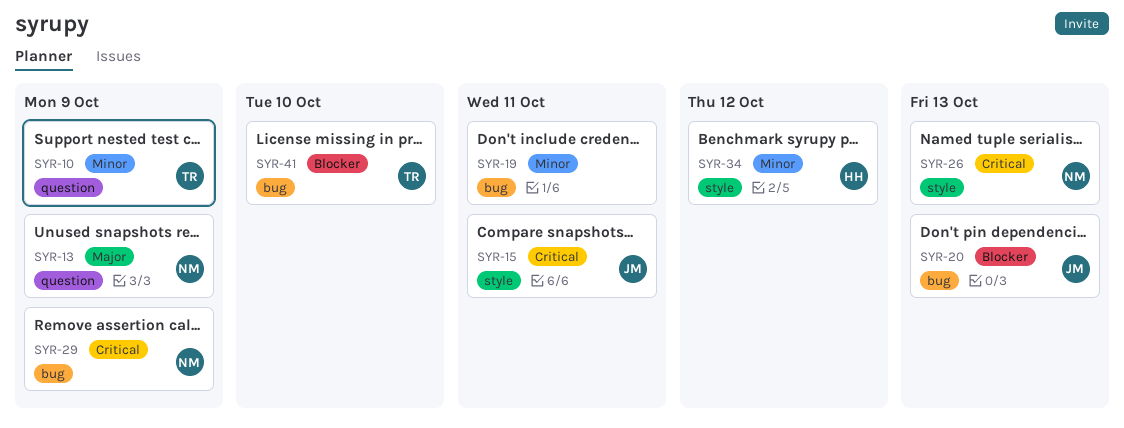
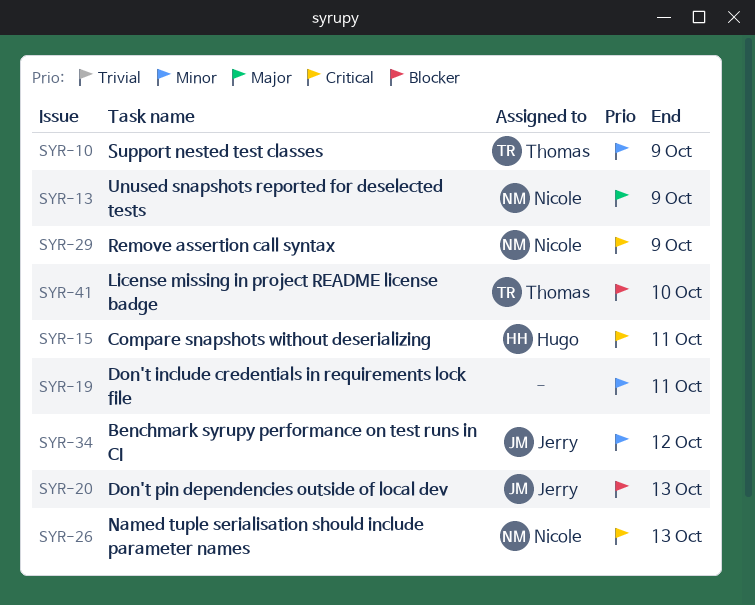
SYR-15, owner: Jerry -> Hugo
SYR-34, owner: Hugo -> Jerry

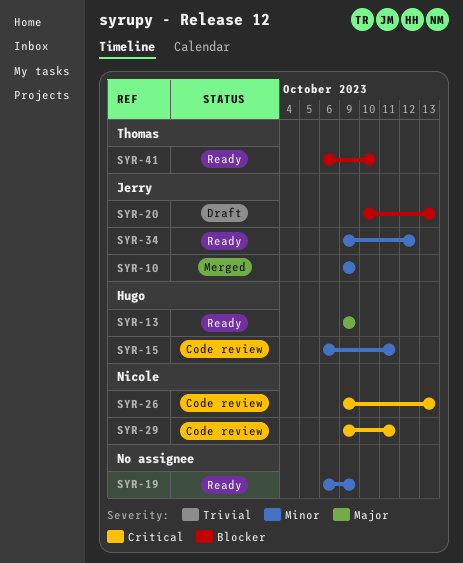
SYR-10, owner: Thomas -> Jerry
SYR-13, owner: Nicole -> Hugo
SYR-15, priority: Critical -> Minor
SYR-19, due: Oct 11 -> Oct 9
SYR-29, due: Oct 9 -> Oct 11

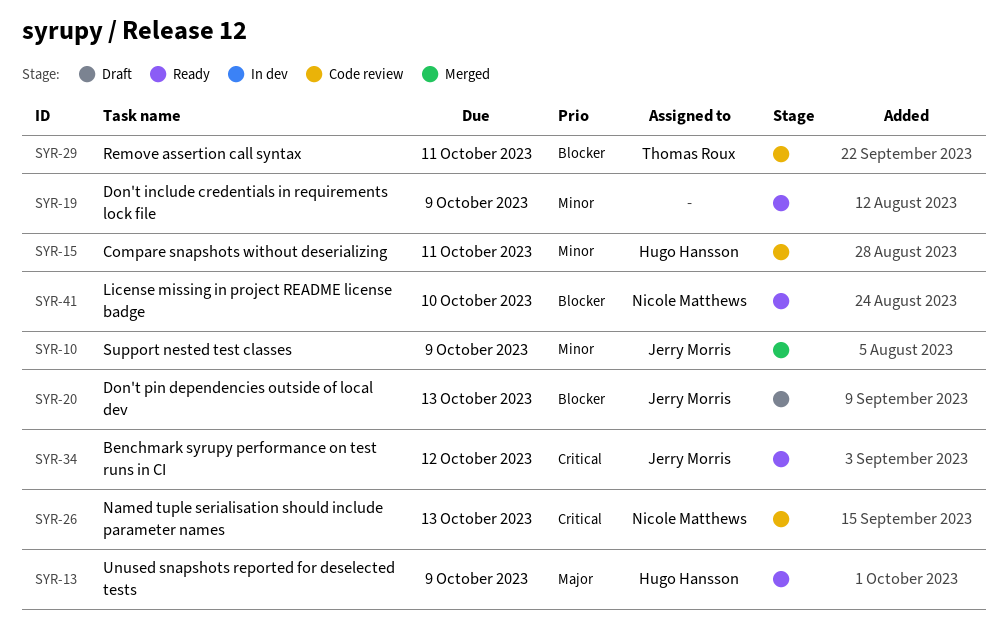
SYR-29, owner: Nicole Matthews -> Thomas Roux
SYR-29, priority: Critical -> Blocker
SYR-34, priority: Minor -> Critical
SYR-41, owner: Thomas Roux -> Nicole Matthews

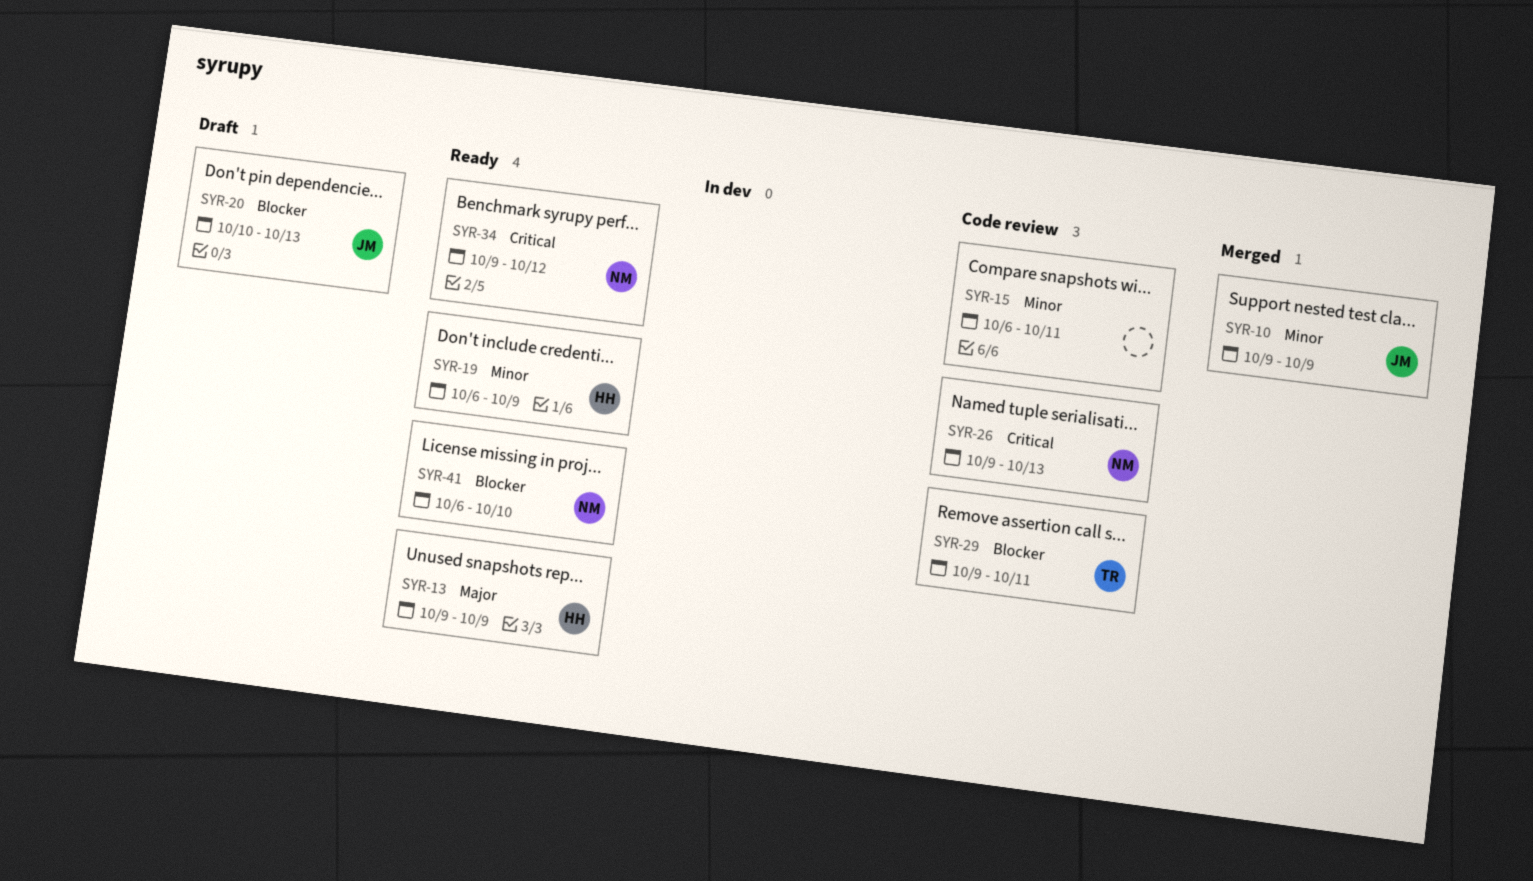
SYR-15, owner: Hugo Hansson -> none
SYR-19, owner: none -> Hugo Hansson
SYR-34, owner: Jerry Morris -> Nicole Matthews

